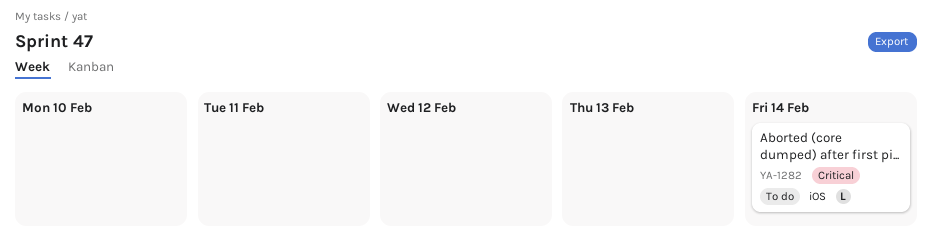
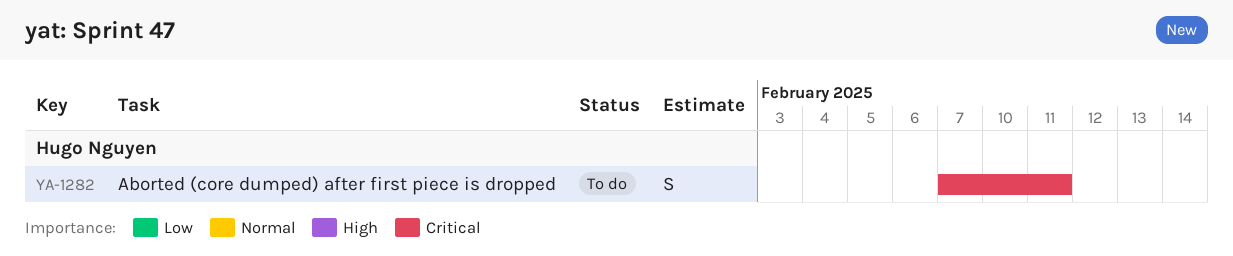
YA-1282, estimate: L -> S
YA-1282, due: Feb 14 -> Feb 11

